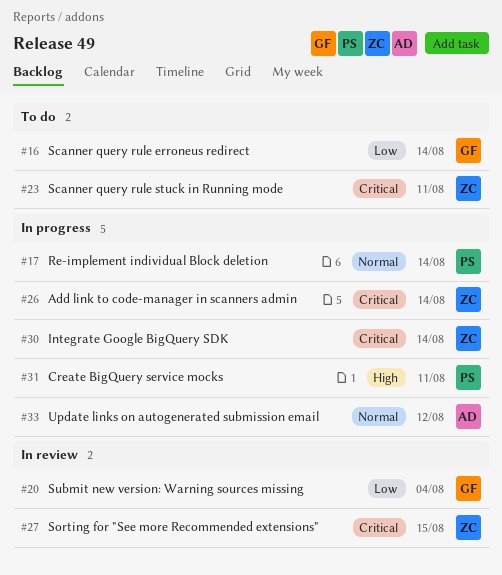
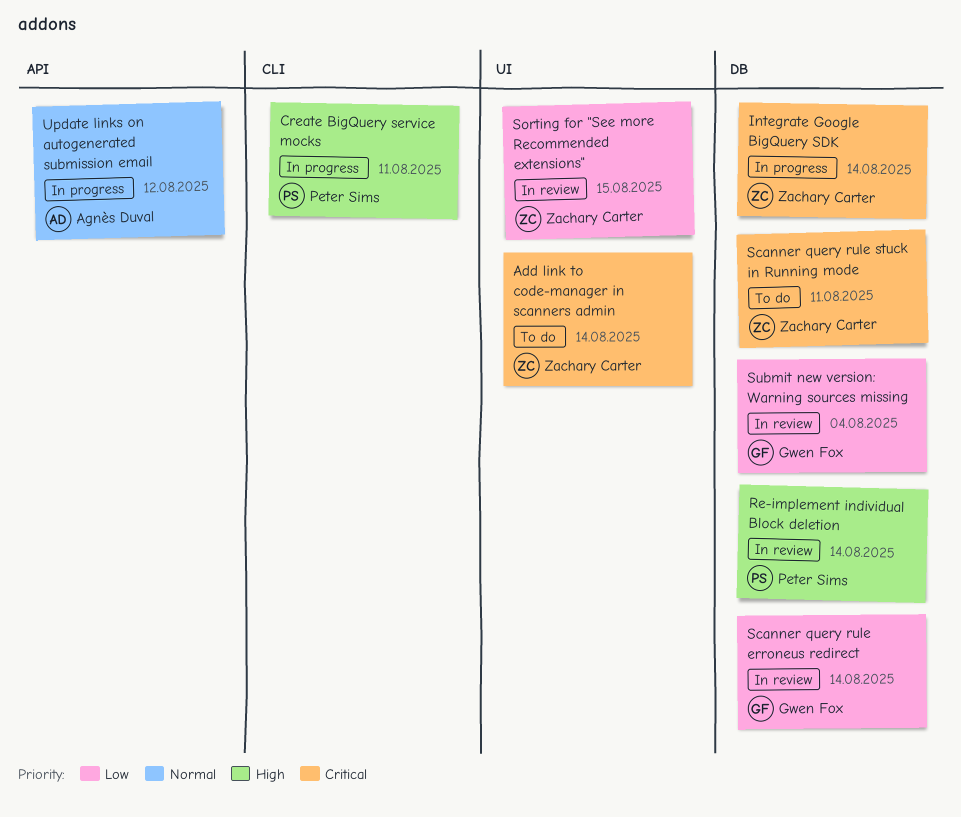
Add link to code-manager in scanners admin, status: In progress -> To do
Re-implement individual Block deletion, status: In progress -> In review
Re-implement individual Block deletion, priority: Normal -> High
Scanner query rule erroneus redirect, status: To do -> In review
Sorting for "See more Recommended extensions", priority: Critical -> Low

